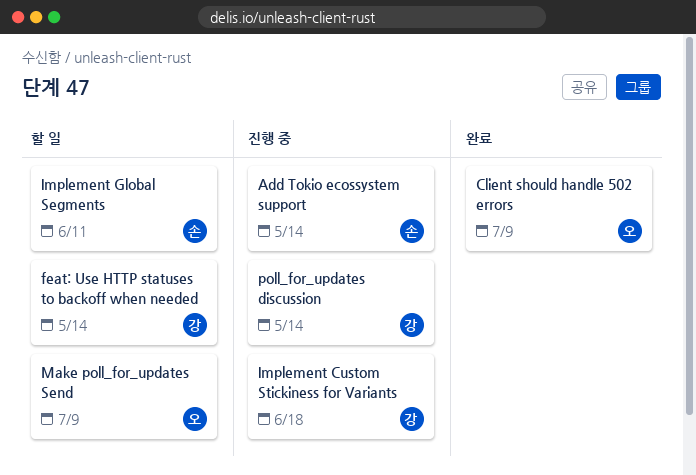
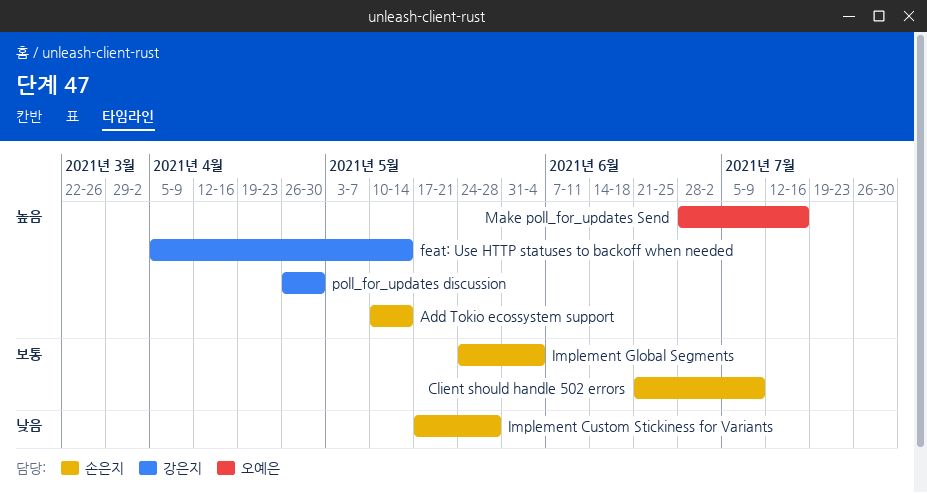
Client should handle 502 errors, owner: 오예은 -> 손은지
Implement Custom Stickiness for Variants, owner: 강은지 -> 손은지
Implement Custom Stickiness for Variants, due: Jun 18 -> May 28
Implement Global Segments, due: Jun 11 -> Jun 4
Make poll_for_updates Send, due: Jul 9 -> Jul 16
poll_for_updates discussion, due: May 14 -> Apr 30

